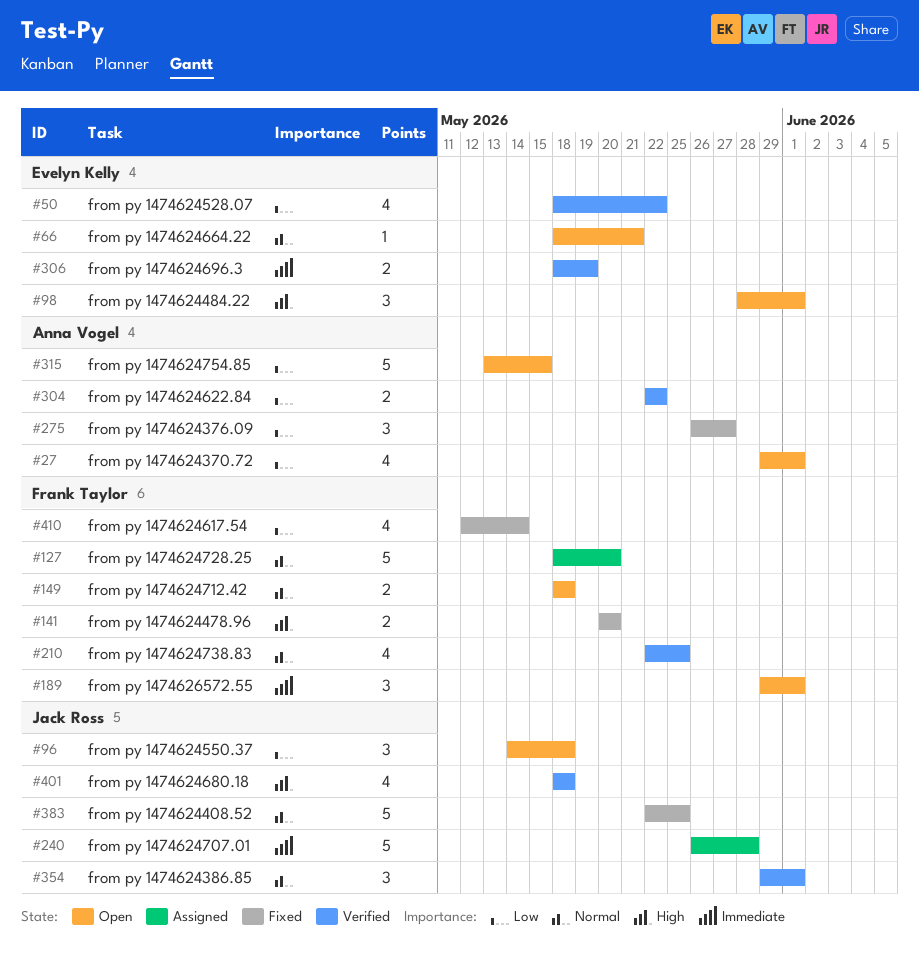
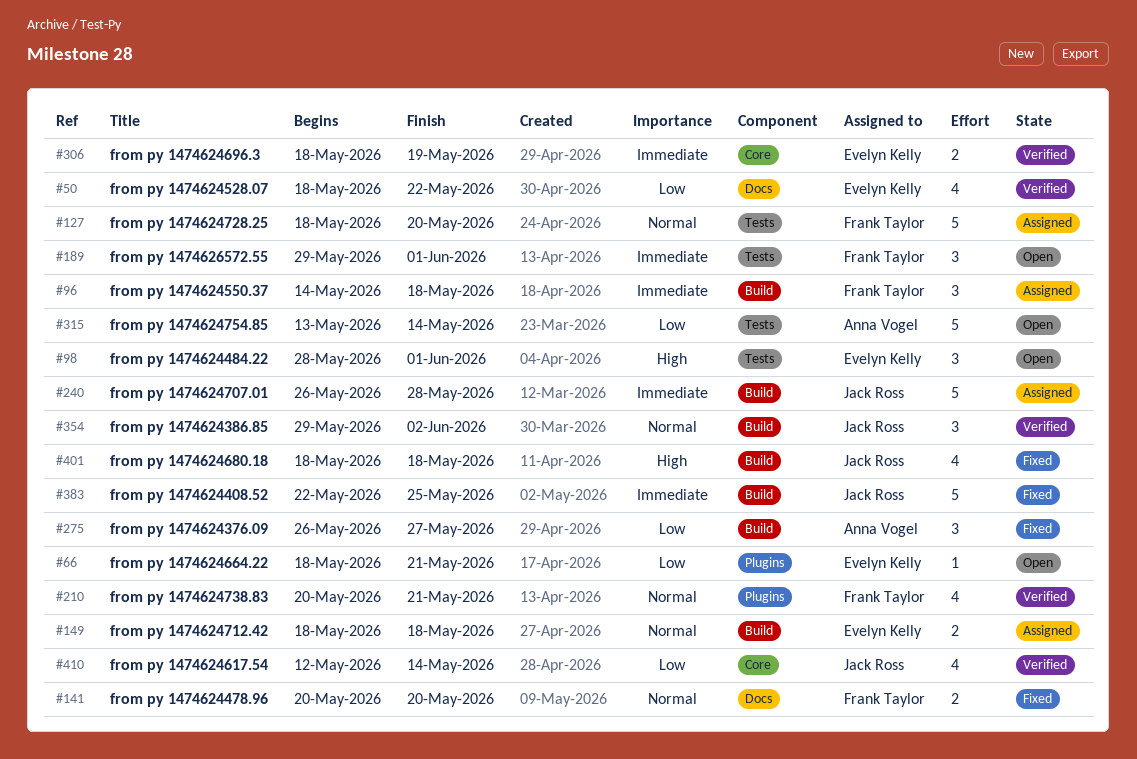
#27: present -> none
#66, priority: Normal -> Low
#96, status: Open -> Assigned
#96, owner: Jack Ross -> Frank Taylor
#96, priority: Low -> Immediate
#141, priority: High -> Normal
#149, status: Open -> Assigned
#149, owner: Frank Taylor -> Evelyn Kelly
#210, start: May 22 -> May 20
#210, due: May 25 -> May 21
#304: present -> none
#315, due: May 15 -> May 14
#354, due: Jun 1 -> Jun 2
#383, priority: Normal -> Immediate
#401, status: Verified -> Fixed
#410, status: Fixed -> Verified
#410, owner: Frank Taylor -> Jack Ross

